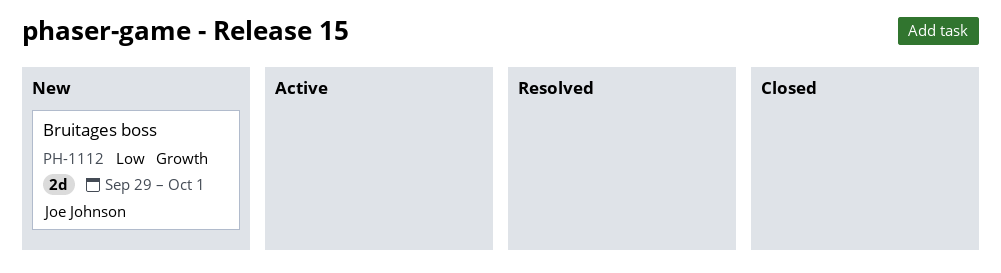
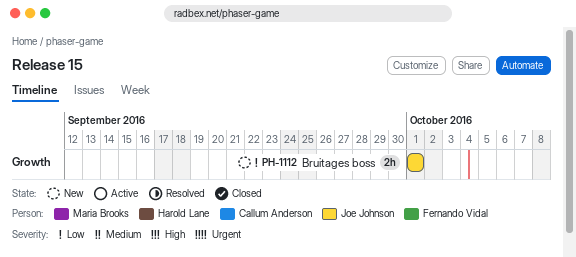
PH-1112, estimate: 2d -> 2h
PH-1112, start: Sep 29 -> Oct 1

